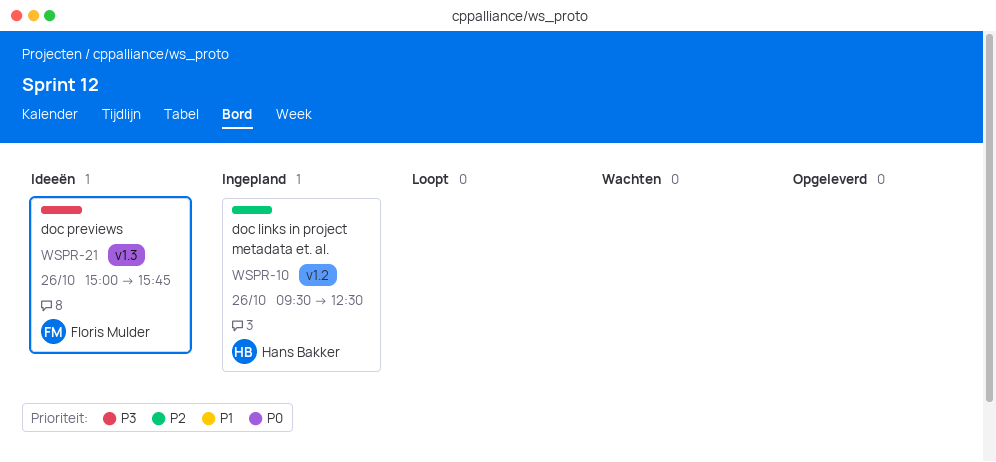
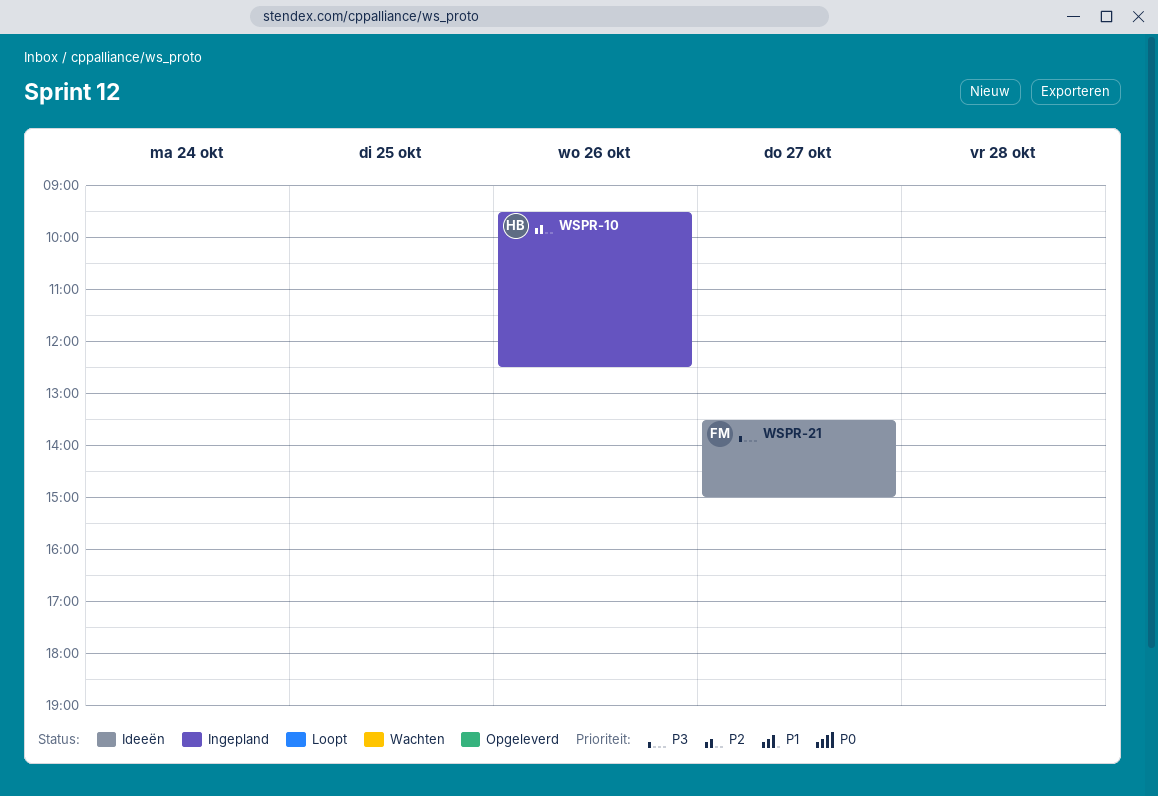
WSPR-21, day: Oct 26 -> Oct 27
WSPR-21, begins: 15:00 -> 13:30
WSPR-21, ends: 15:45 -> 15:00

